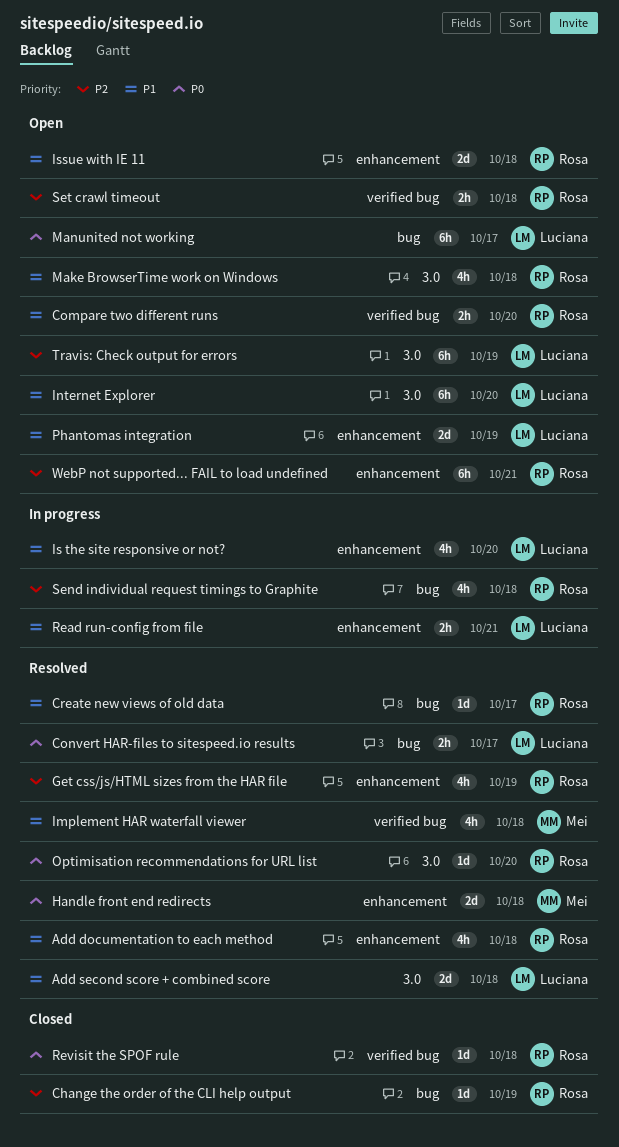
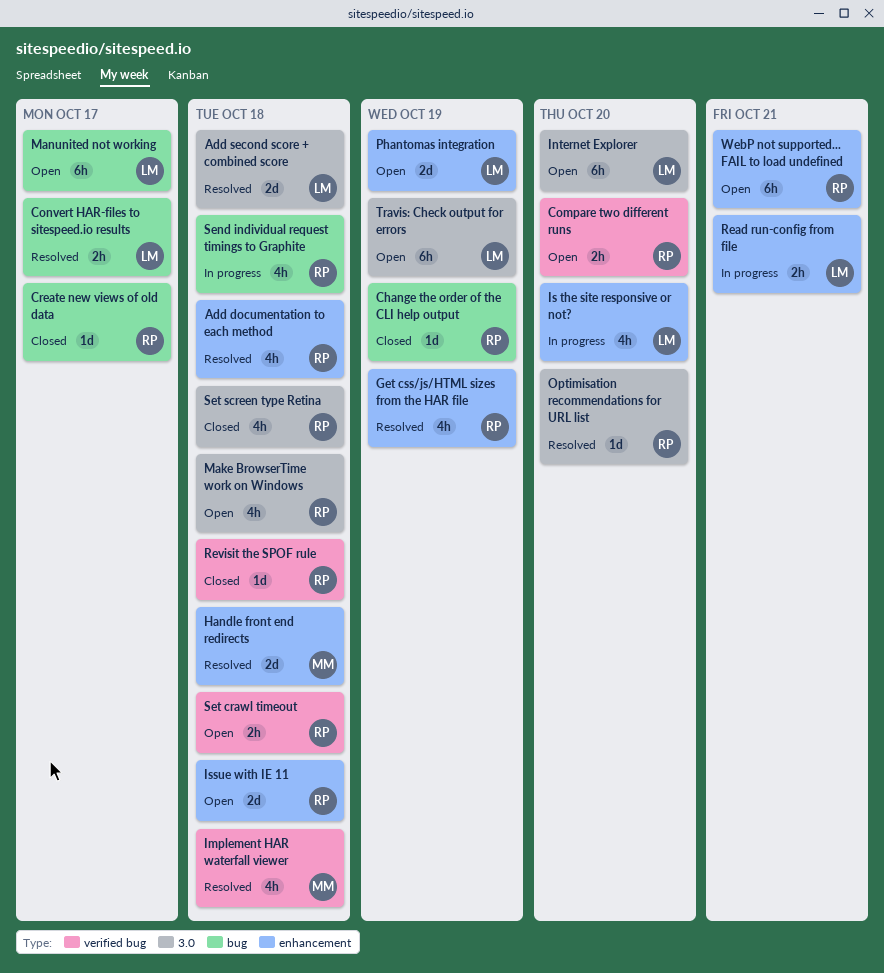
Create new views of old data, status: Resolved -> Closed
Set screen type Retina: none -> present

